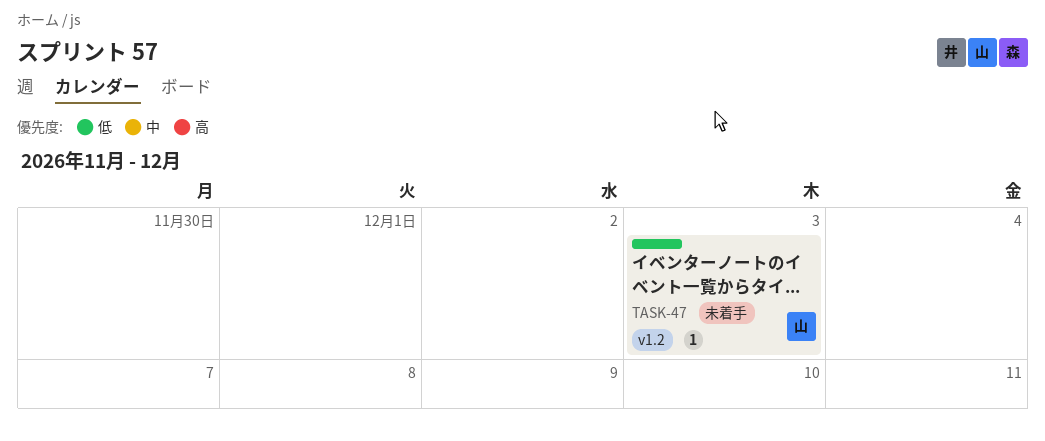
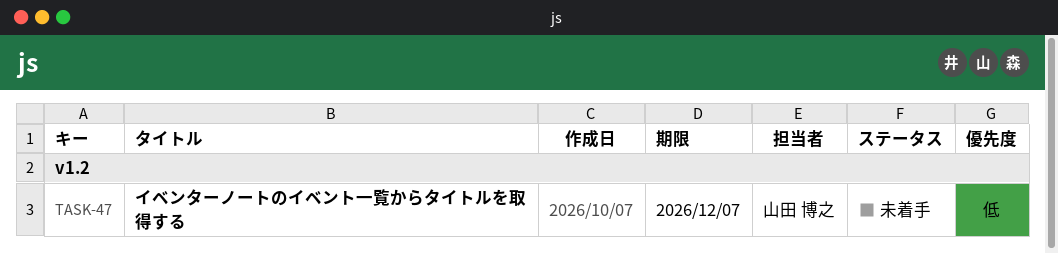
TASK-47, due: Dec 3 -> Dec 7

